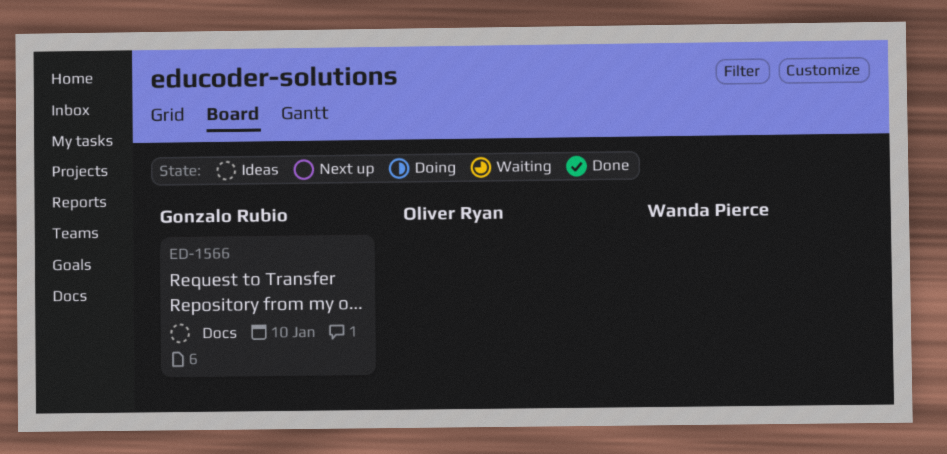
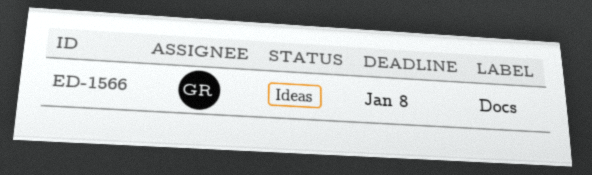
ED-1566, due: Jan 10 -> Jan 8

